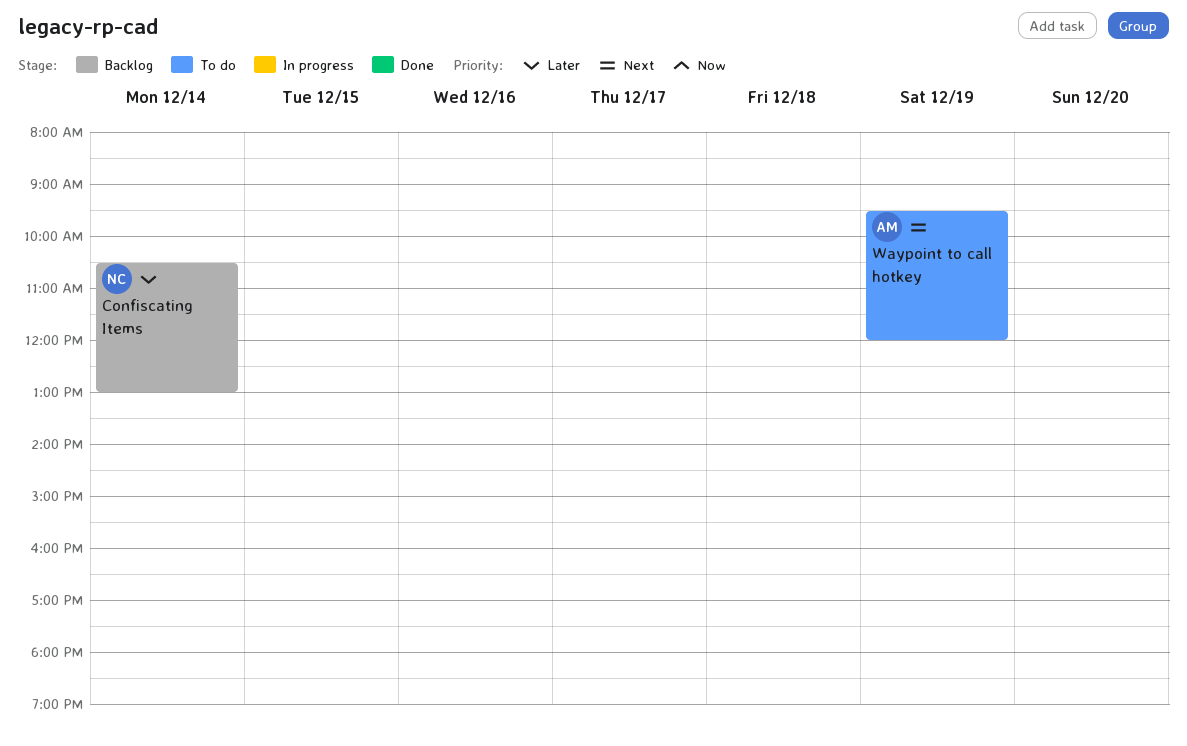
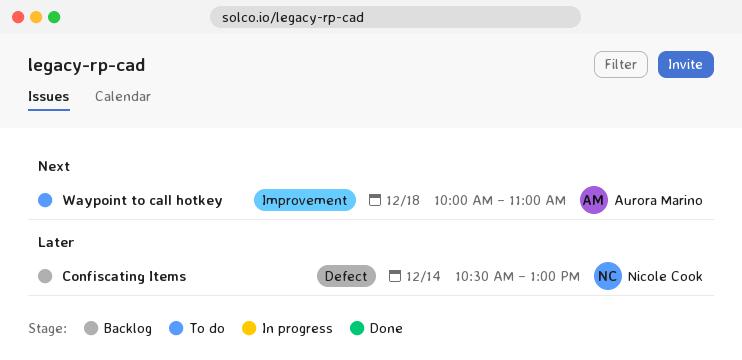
Waypoint to call hotkey, day: Dec 19 -> Dec 18
Waypoint to call hotkey, begins: 09:30 -> 10:00
Waypoint to call hotkey, ends: 12:00 -> 11:00

